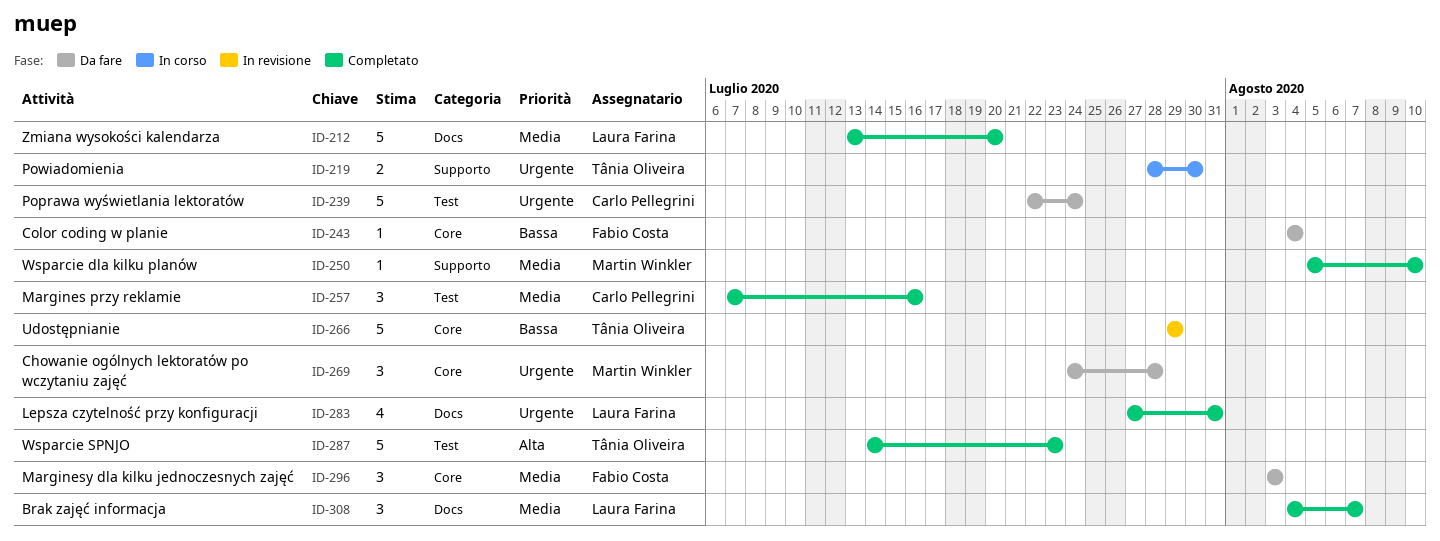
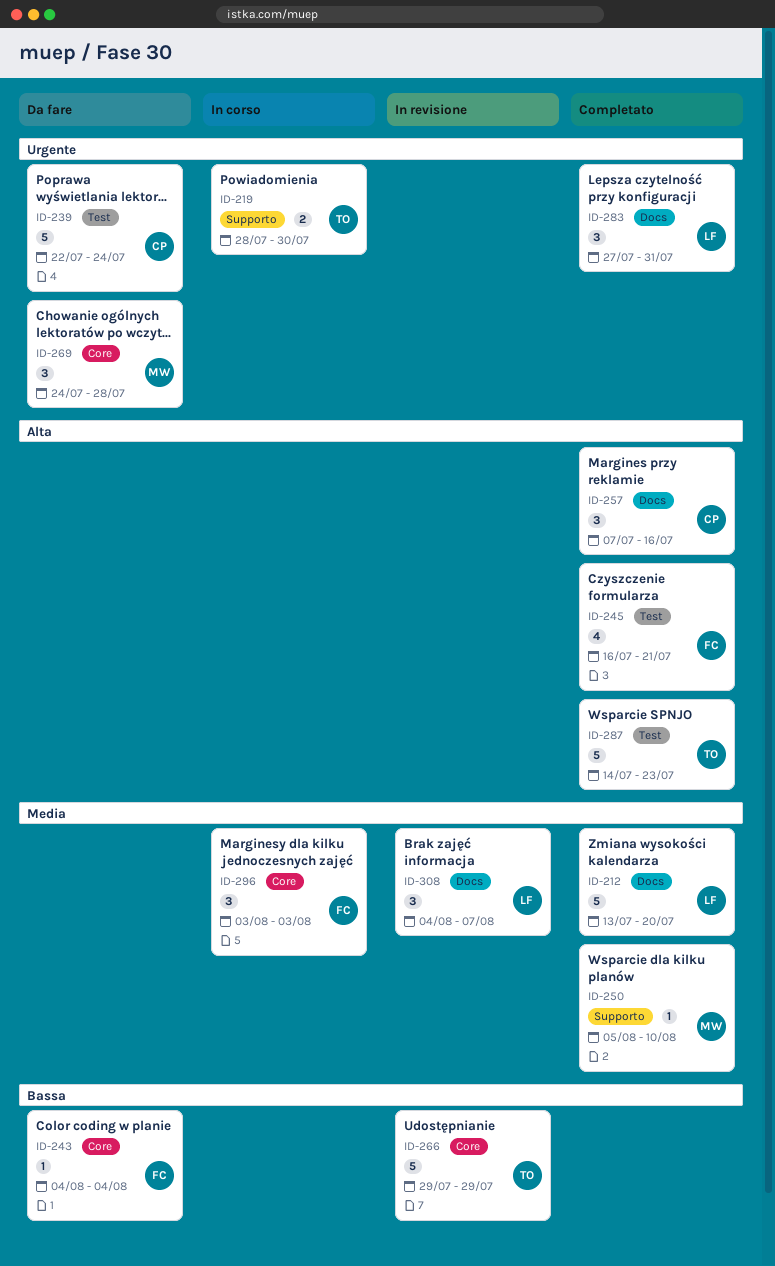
ID-245: none -> present
ID-257, priority: Media -> Alta
ID-257, label: Test -> Docs
ID-283, estimate: 4 -> 3
ID-296, status: Da fare -> In corso
ID-308, status: Completato -> In revisione

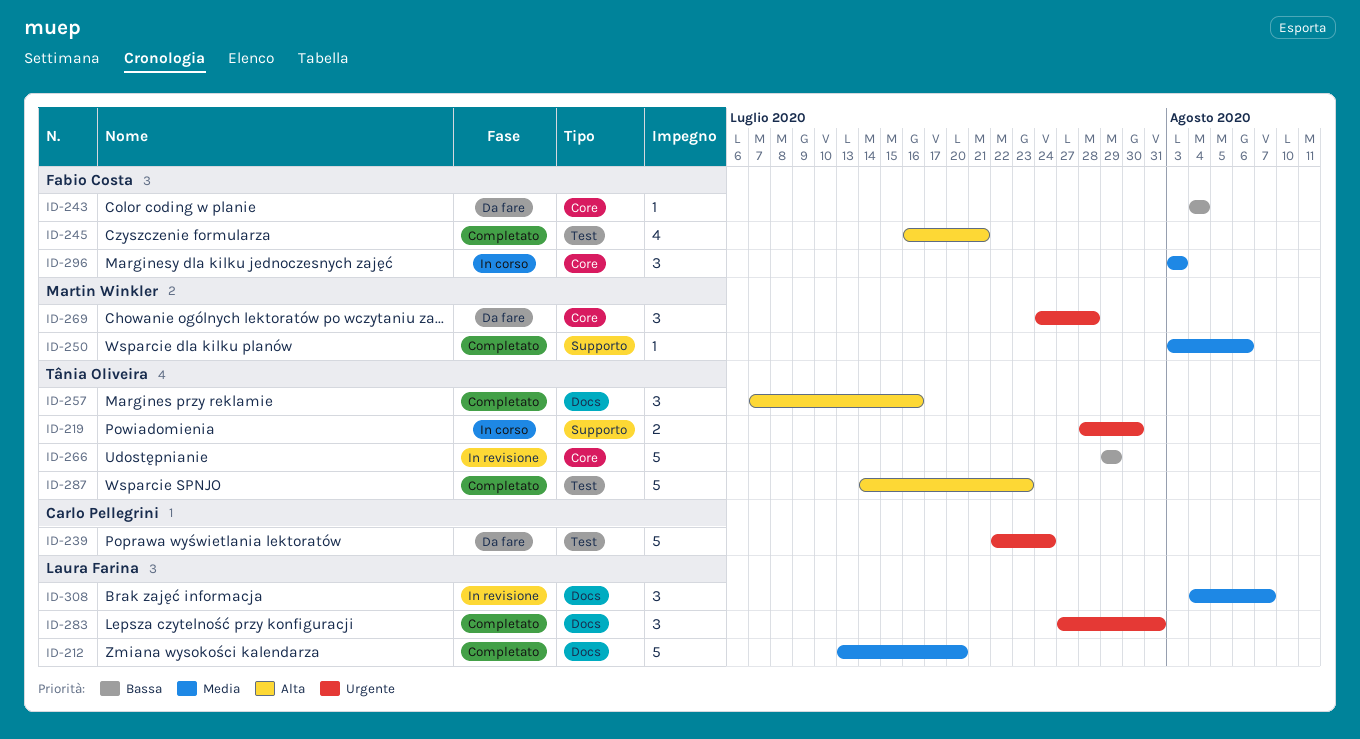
ID-250, start: Aug 5 -> Aug 3
ID-250, due: Aug 10 -> Aug 6
ID-257, owner: Carlo Pellegrini -> Tânia Oliveira

